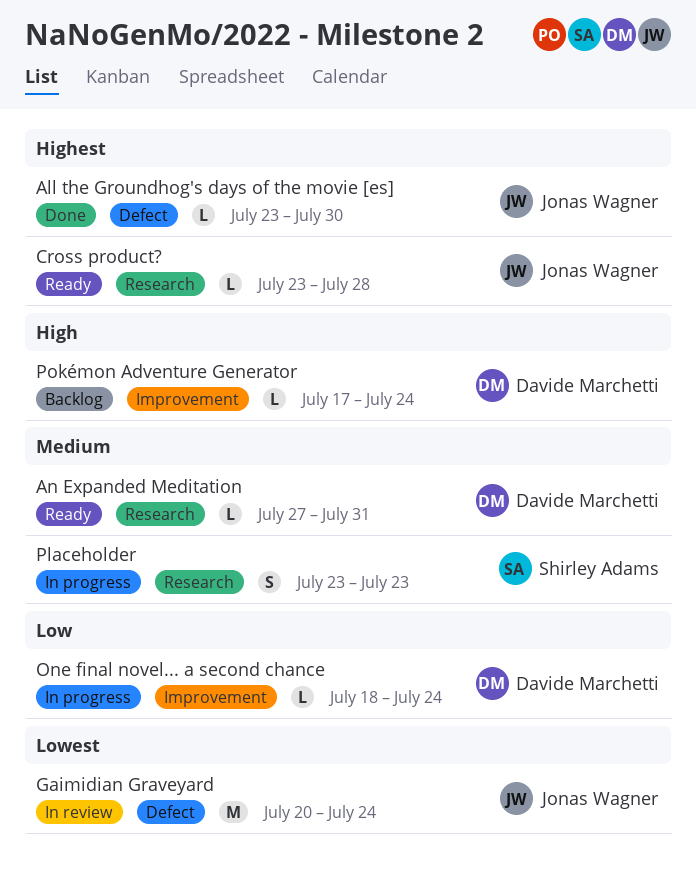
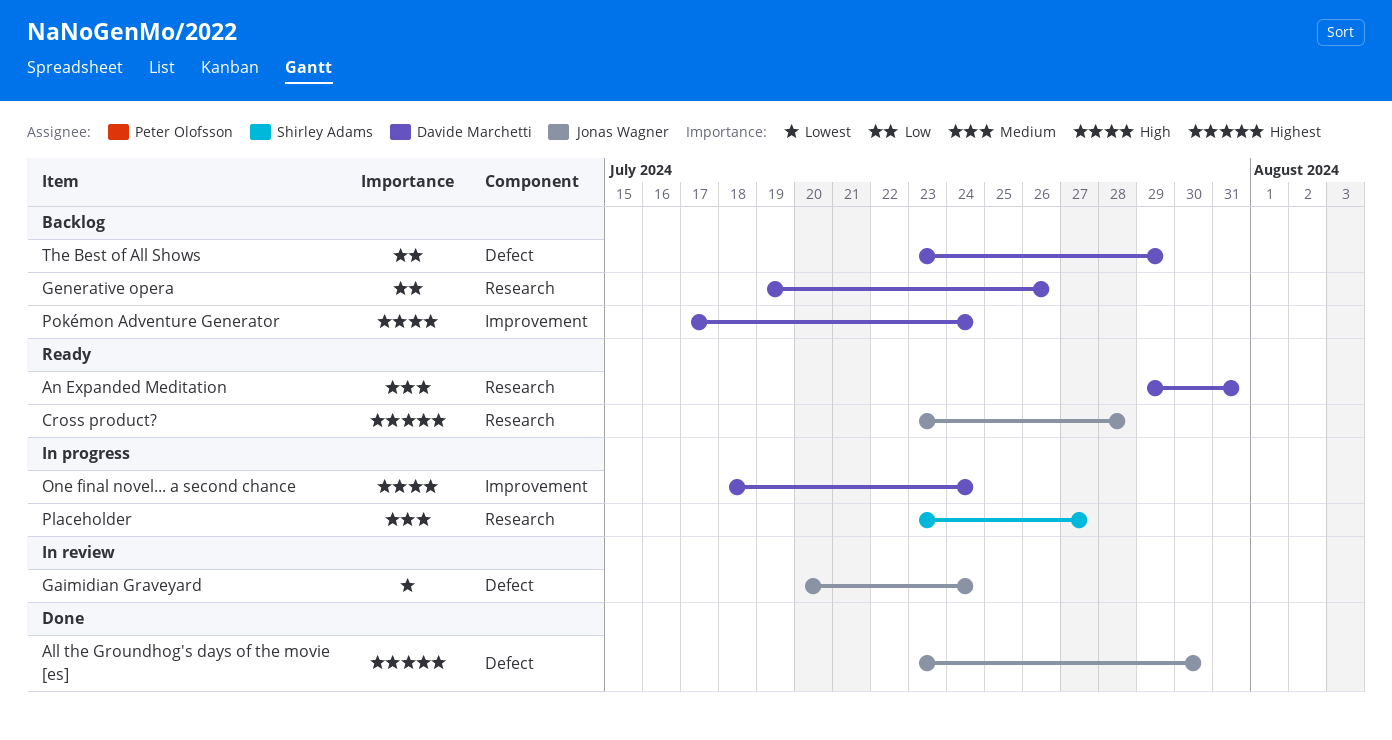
An Expanded Meditation, start: Jul 27 -> Jul 29
Generative opera: none -> present
One final novel... a second chance, priority: Low -> High
Placeholder, due: Jul 23 -> Jul 27
The Best of All Shows: none -> present

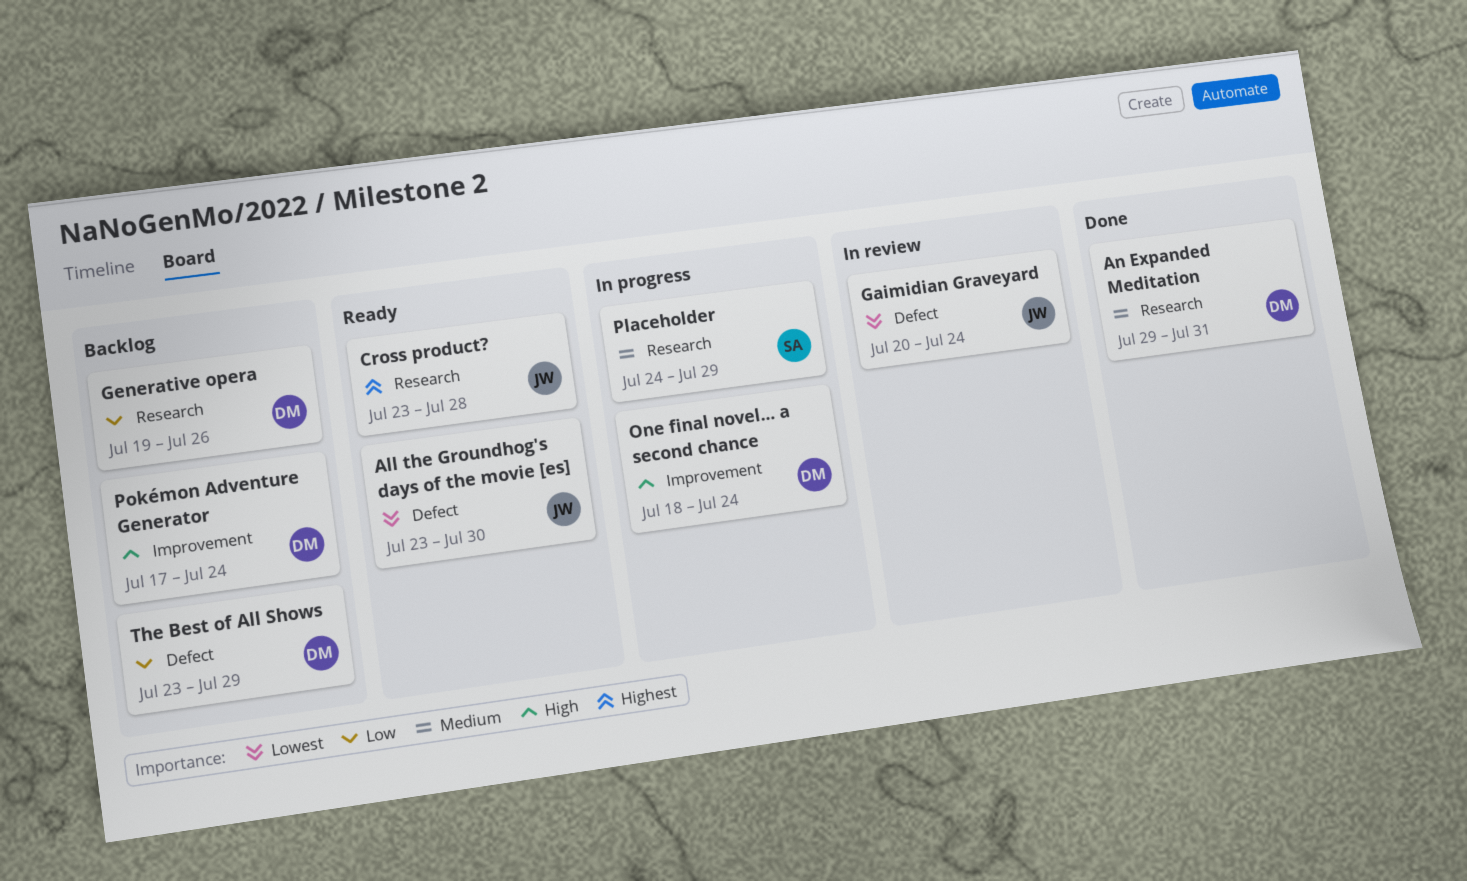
All the Groundhog's days of the movie [es], status: Done -> Ready
All the Groundhog's days of the movie [es], priority: Highest -> Lowest
An Expanded Meditation, status: Ready -> Done
Placeholder, start: Jul 23 -> Jul 24
Placeholder, due: Jul 27 -> Jul 29

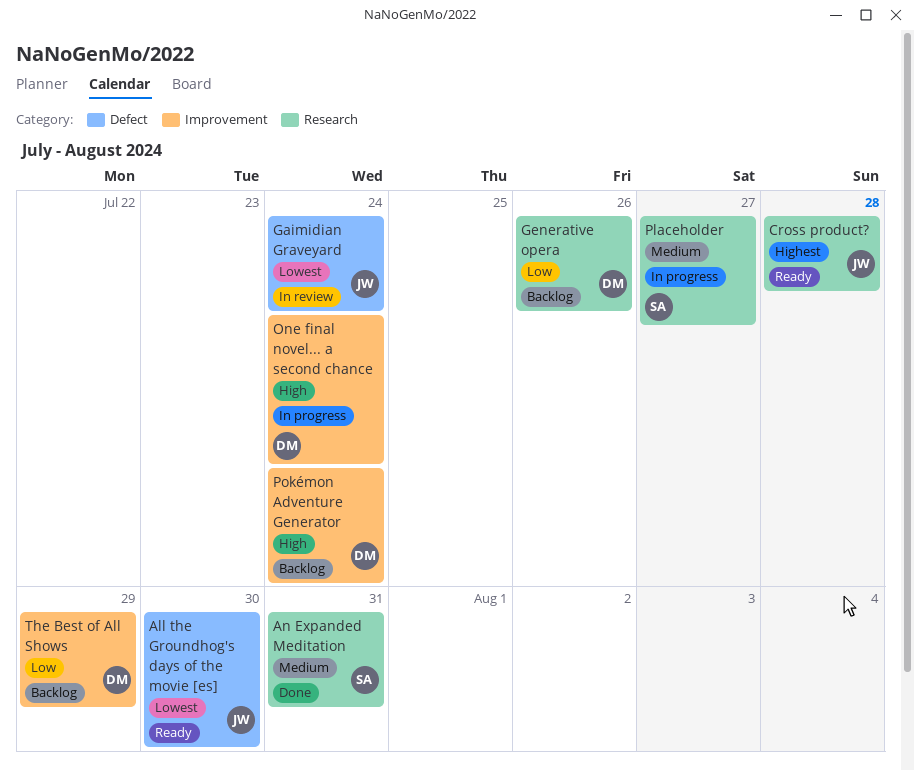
An Expanded Meditation, owner: DM -> SA
Placeholder, due: Jul 29 -> Jul 27
The Best of All Shows, label: Defect -> Improvement

